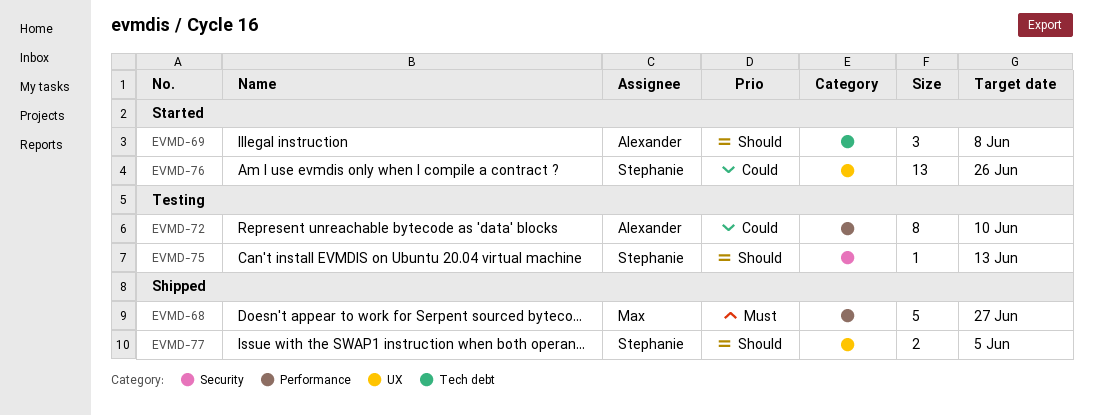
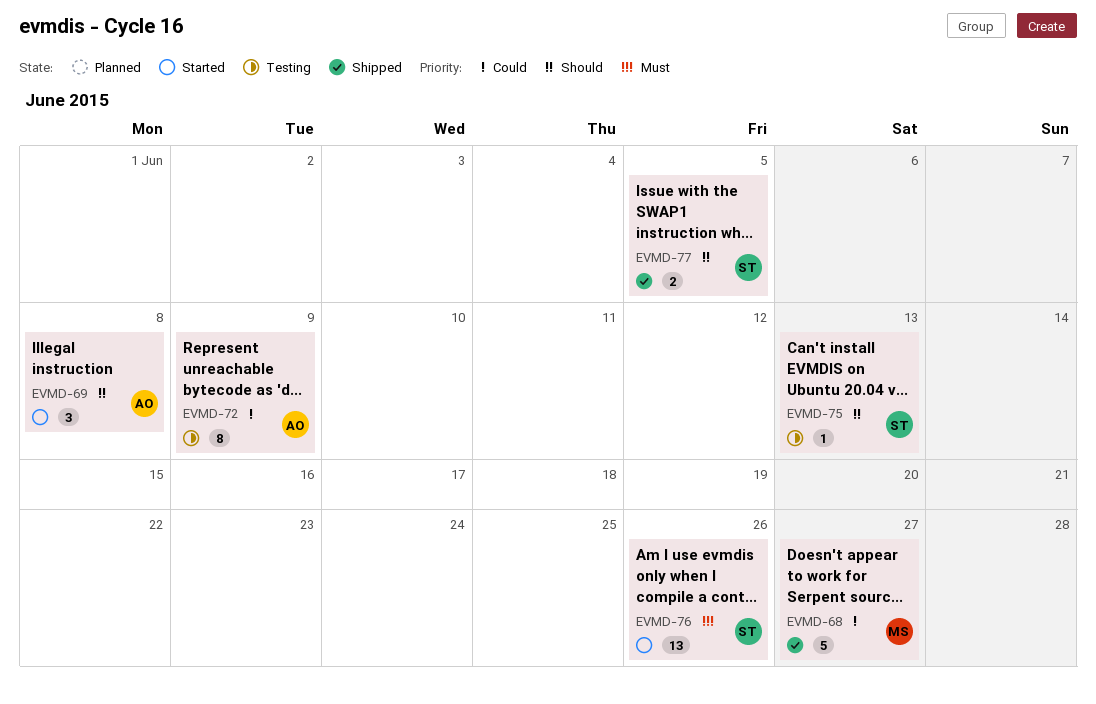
EVMD-68, priority: Must -> Could
EVMD-72, due: Jun 10 -> Jun 9
EVMD-76, priority: Could -> Must

